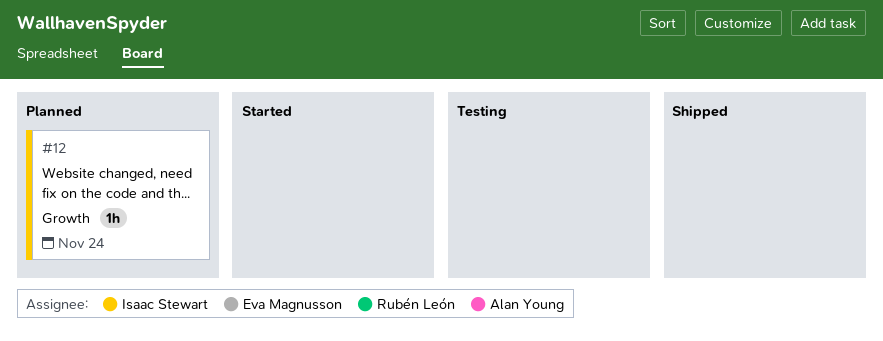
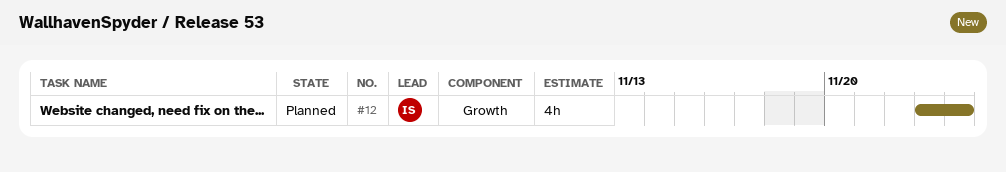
#12, estimate: 1h -> 4h

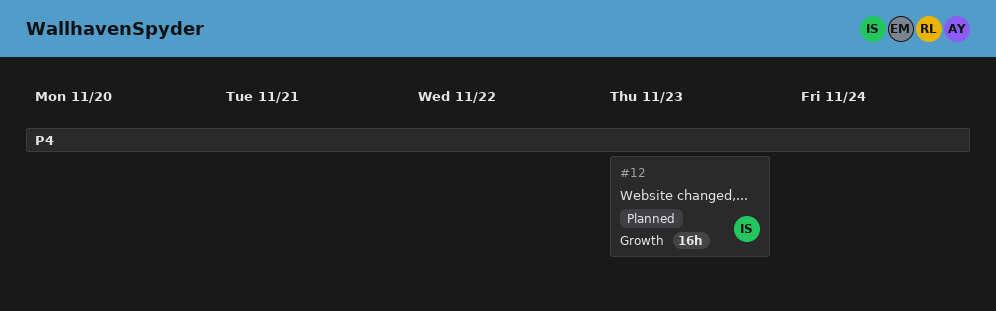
#12, estimate: 4h -> 16h
#12, due: Nov 24 -> Nov 23

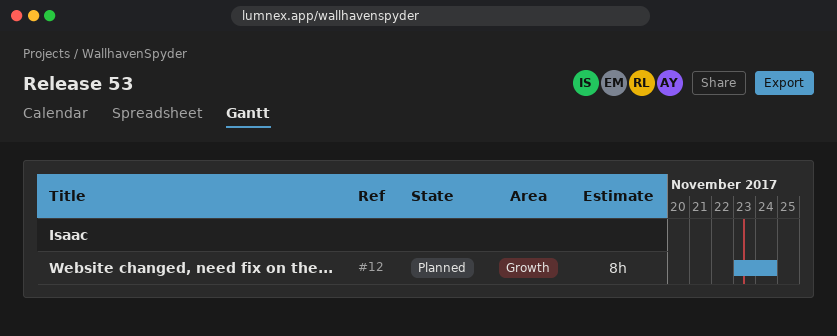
#12, estimate: 16h -> 8h
#12, due: Nov 23 -> Nov 24

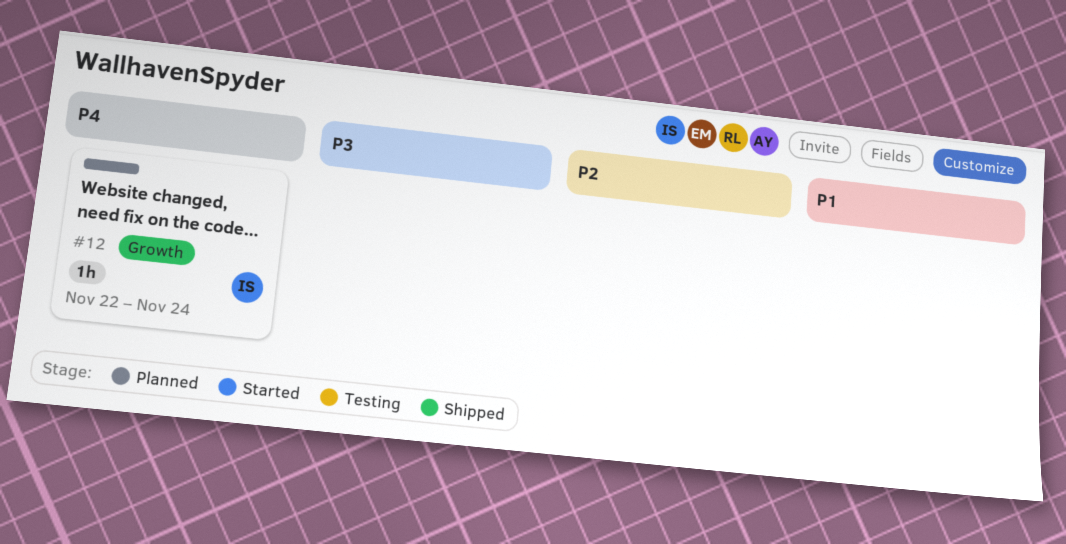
#12, estimate: 8h -> 1h
#12, start: Nov 23 -> Nov 22

